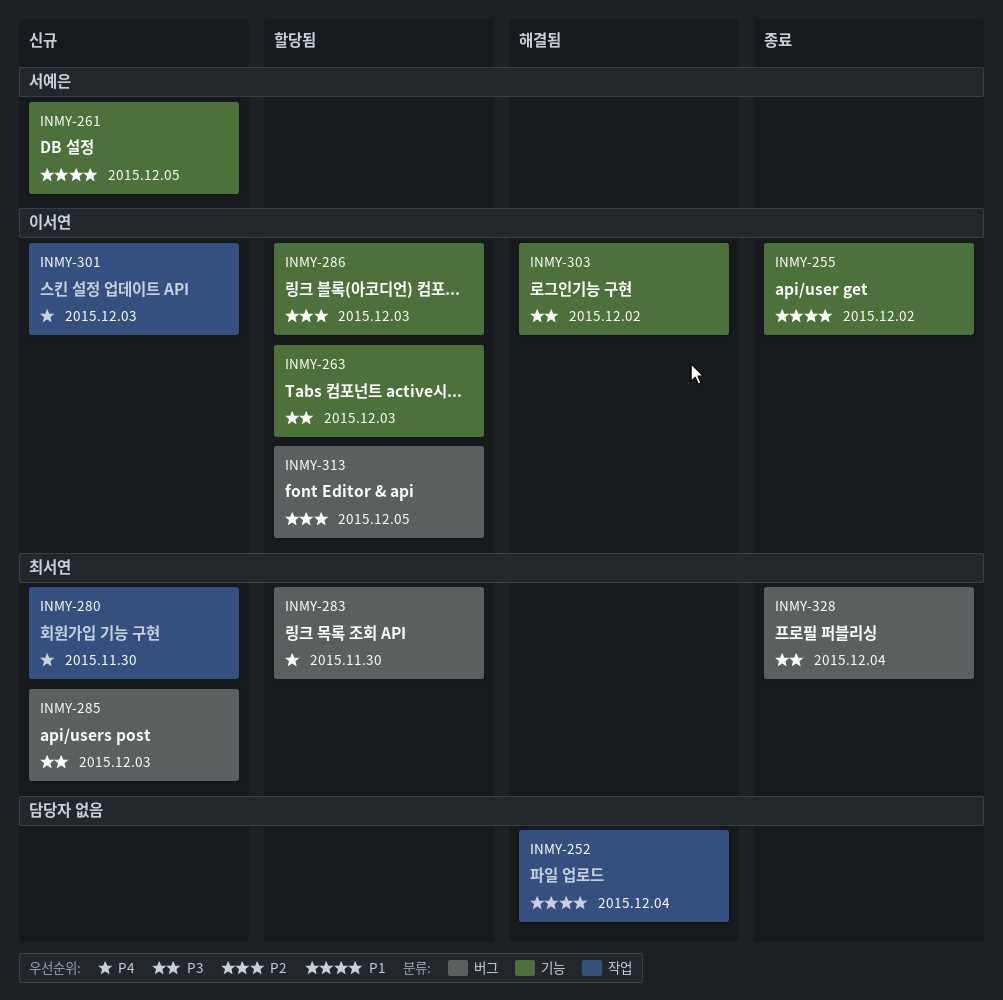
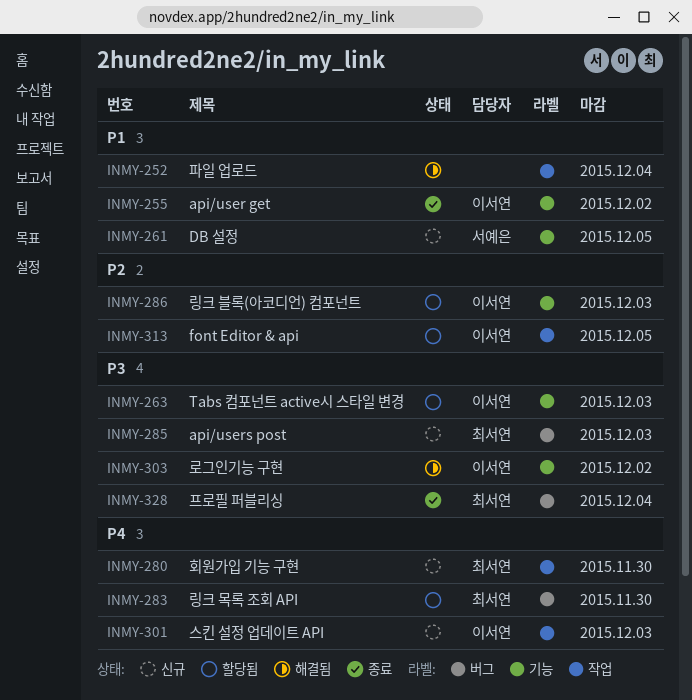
INMY-313, label: 버그 -> 작업

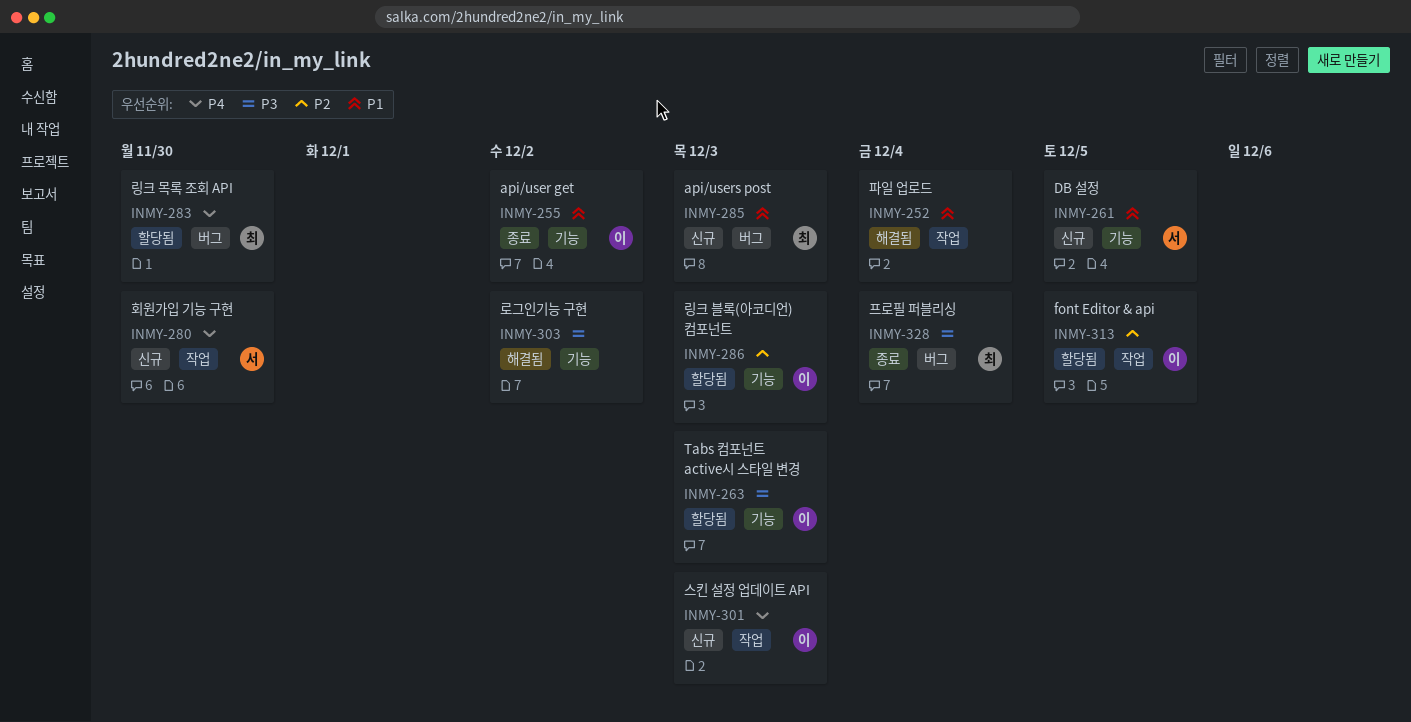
INMY-280, owner: 최서연 -> 서예은
INMY-285, priority: P3 -> P1
INMY-303, owner: 이서연 -> none

